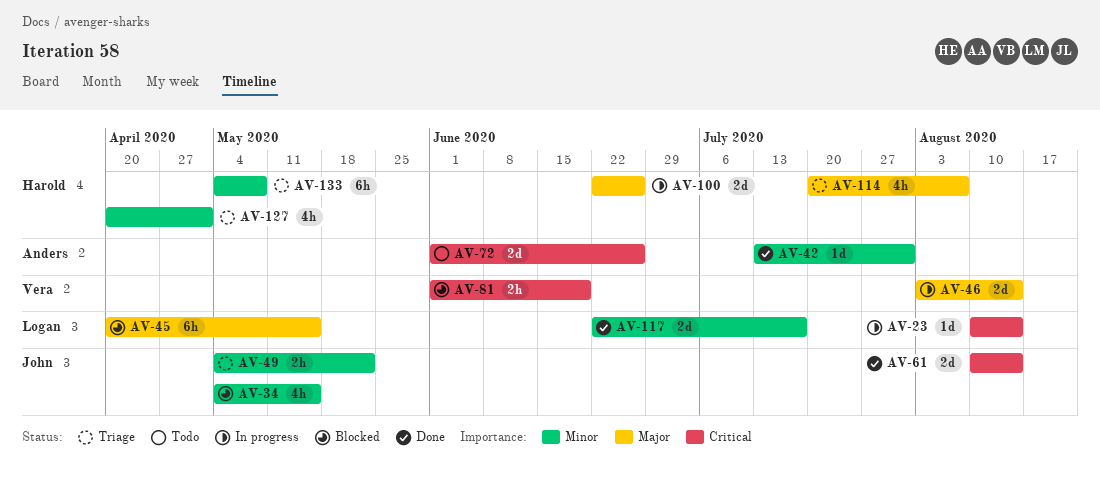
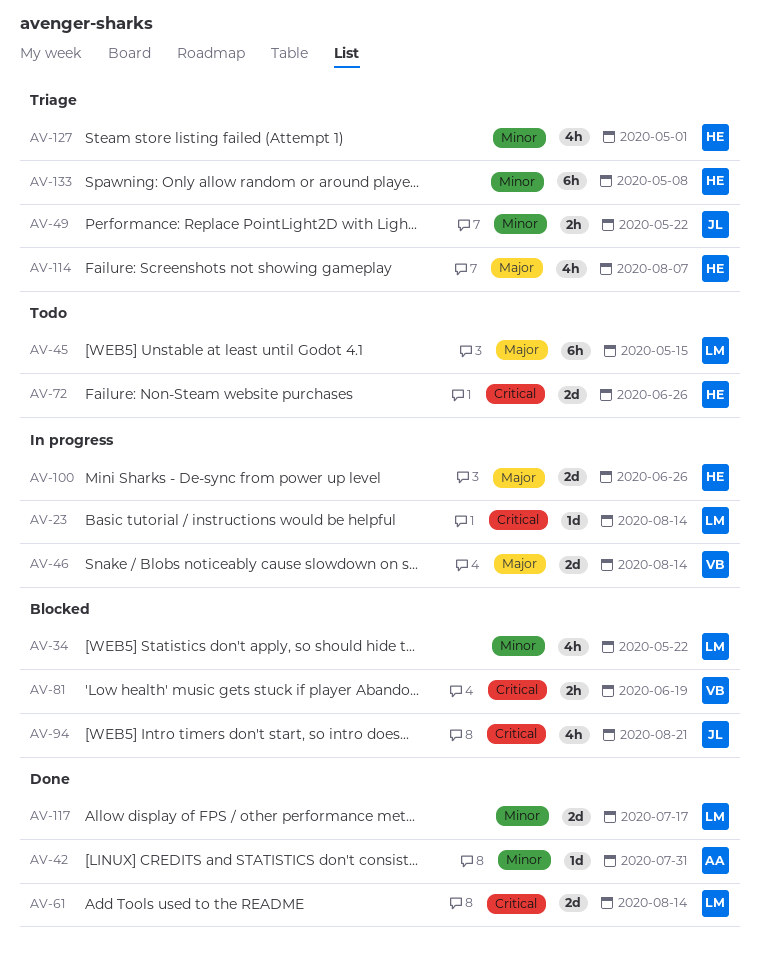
AV-34, owner: John -> Logan
AV-34, due: May 15 -> May 22
AV-45, status: Blocked -> Todo
AV-61, owner: John -> Logan
AV-72, owner: Anders -> Harold
AV-94: none -> present

